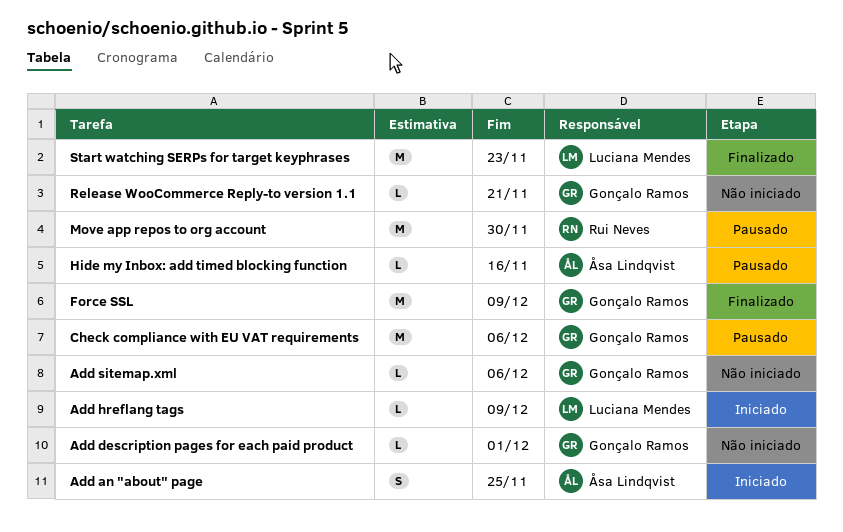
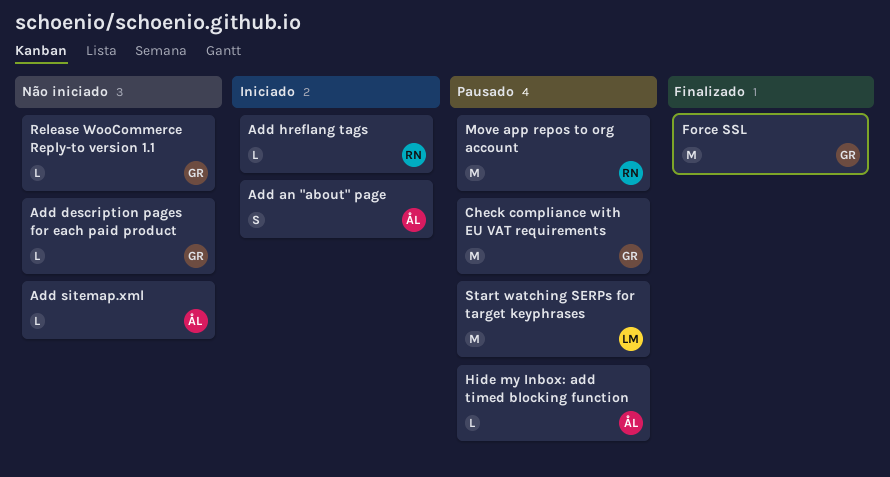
Add hreflang tags, owner: Luciana Mendes -> Rui Neves
Add sitemap.xml, owner: Gonçalo Ramos -> Åsa Lindqvist
Start watching SERPs for target keyphrases, status: Finalizado -> Pausado

